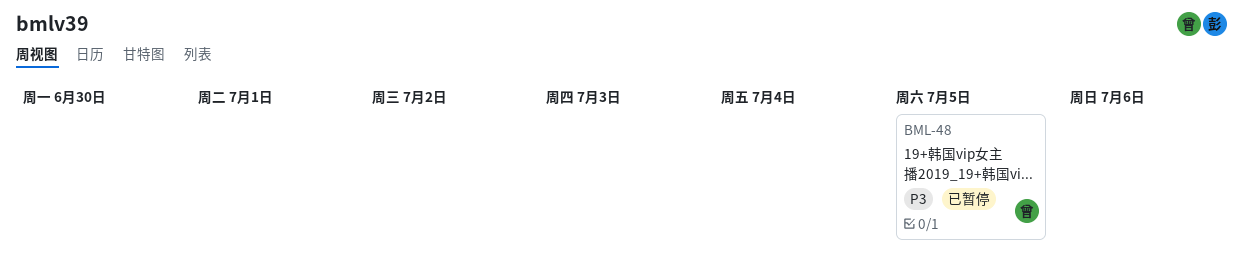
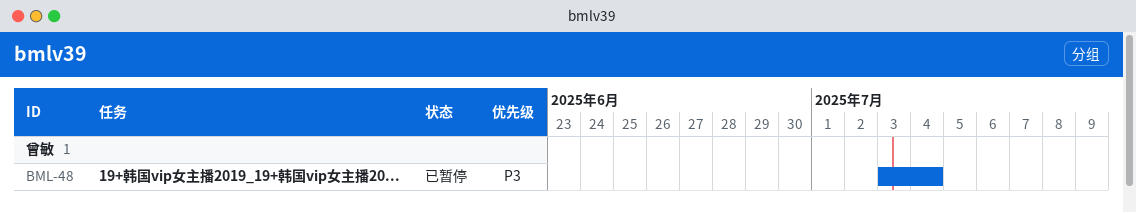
BML-48, due: Jul 5 -> Jul 4

